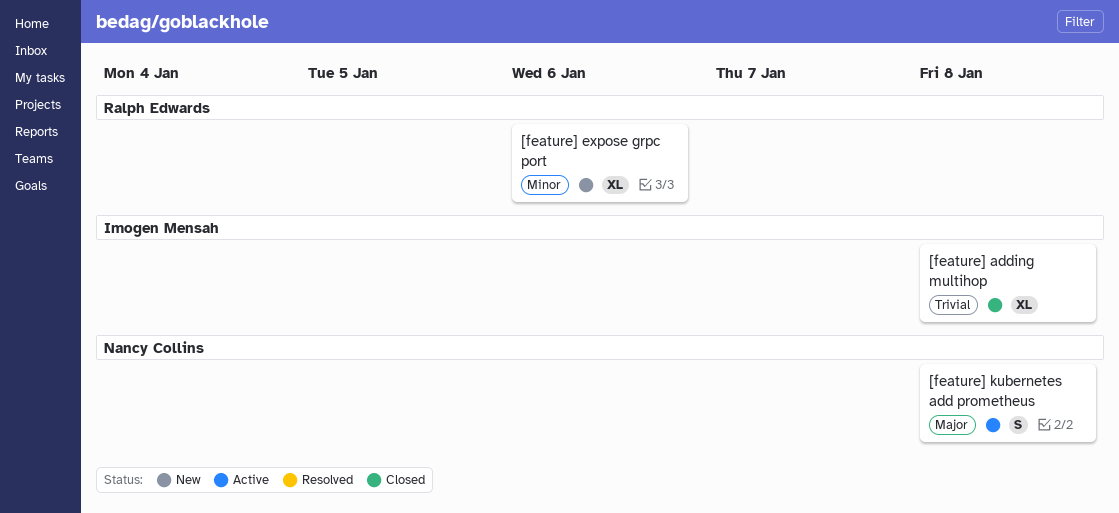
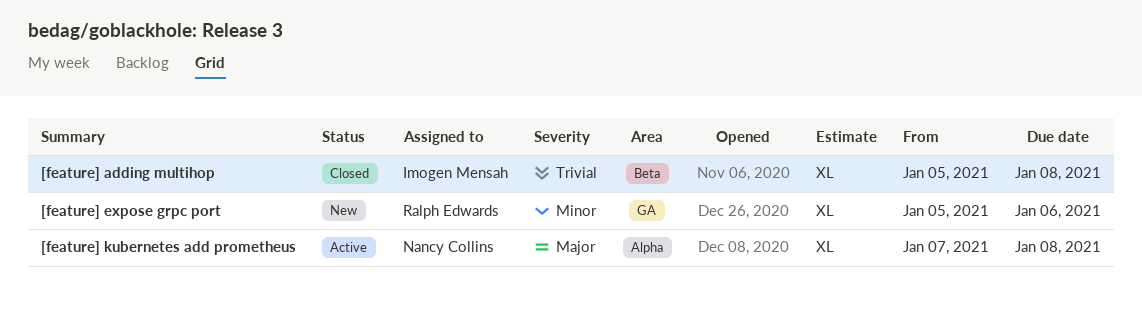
[feature] kubernetes add prometheus, estimate: S -> XL

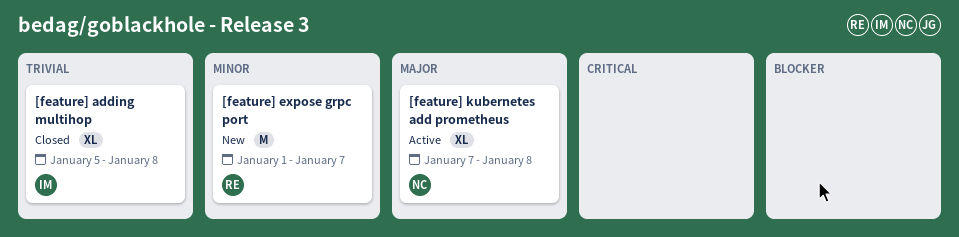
[feature] expose grpc port, estimate: XL -> M
[feature] expose grpc port, start: Jan 5 -> Jan 1
[feature] expose grpc port, due: Jan 6 -> Jan 7

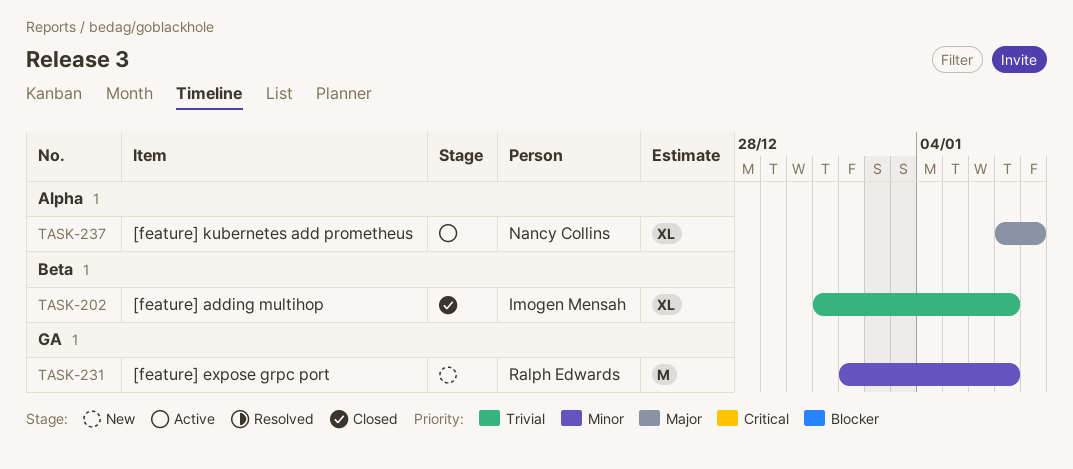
[feature] adding multihop, start: Jan 5 -> Dec 31
[feature] adding multihop, due: Jan 8 -> Jan 7

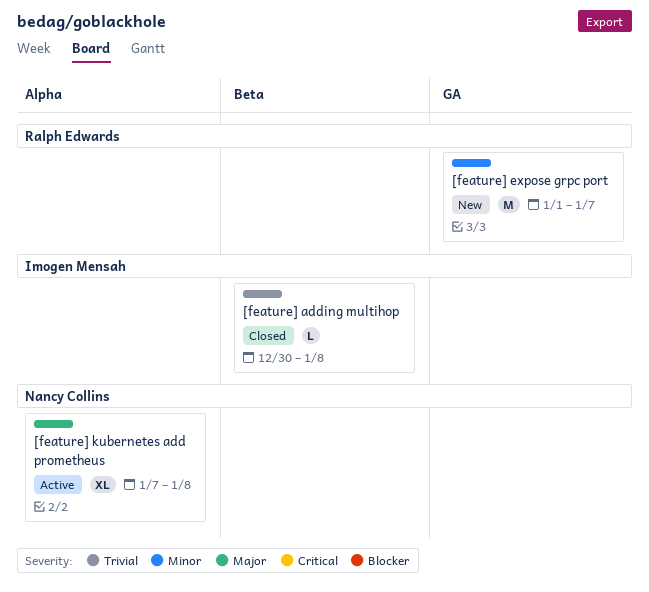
[feature] adding multihop, estimate: XL -> L
[feature] adding multihop, start: Dec 31 -> Dec 30
[feature] adding multihop, due: Jan 7 -> Jan 8

